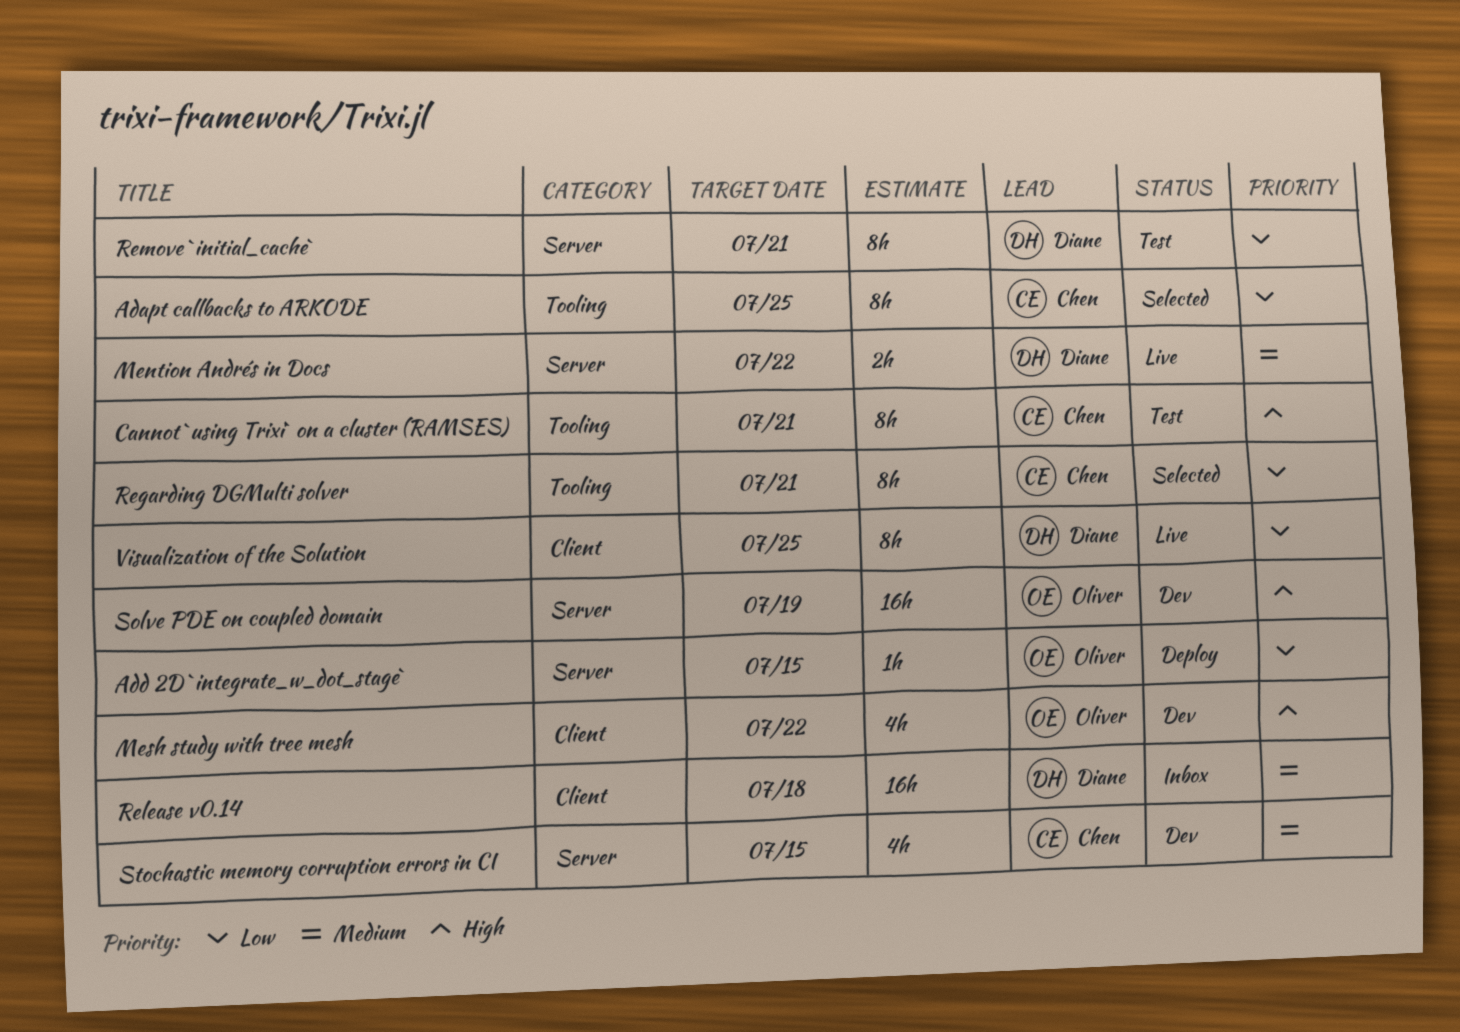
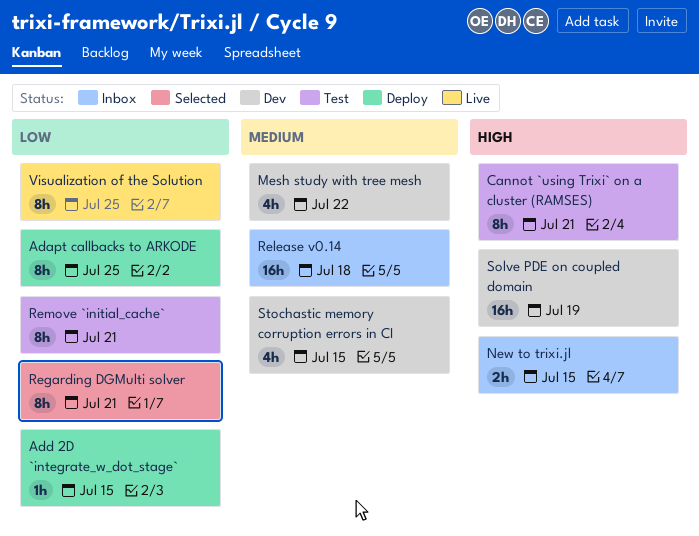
Adapt callbacks to ARKODE, status: Selected -> Deploy
Mention Andrés in Docs: present -> none
Mesh study with tree mesh, priority: High -> Medium
New to trixi.jl: none -> present

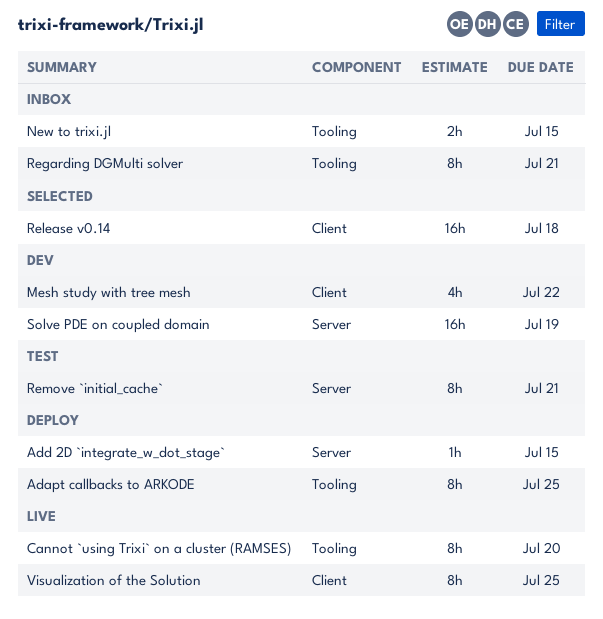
Cannot `using Trixi` on a cluster (RAMSES), status: Test -> Live
Cannot `using Trixi` on a cluster (RAMSES), due: Jul 21 -> Jul 20
Regarding DGMulti solver, status: Selected -> Inbox
Release v0.14, status: Inbox -> Selected
Stochastic memory corruption errors in CI: present -> none

